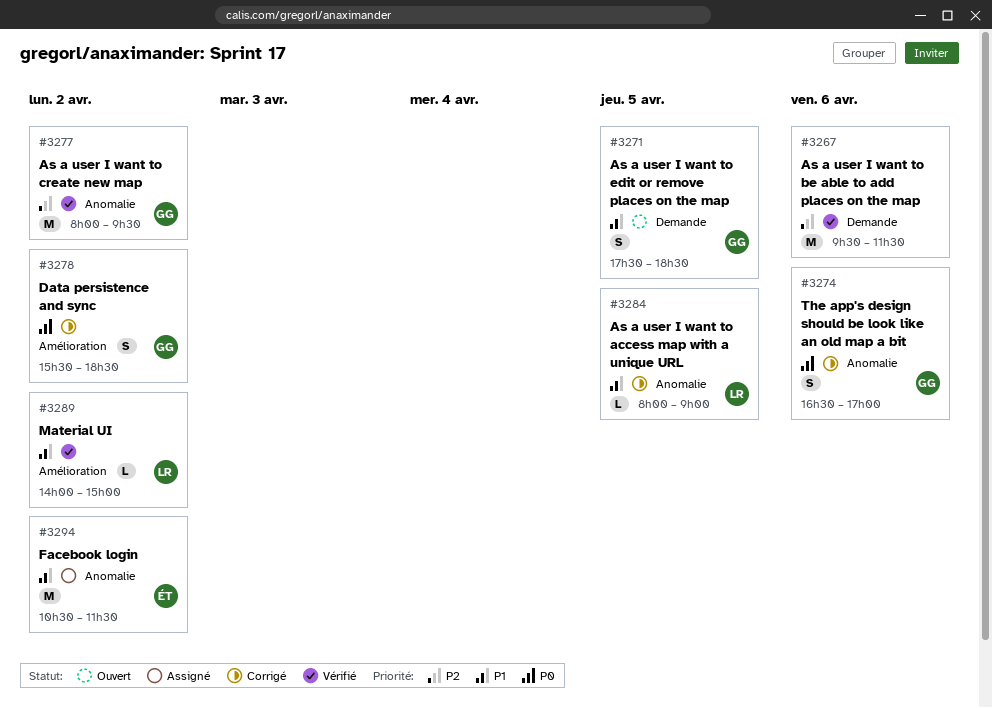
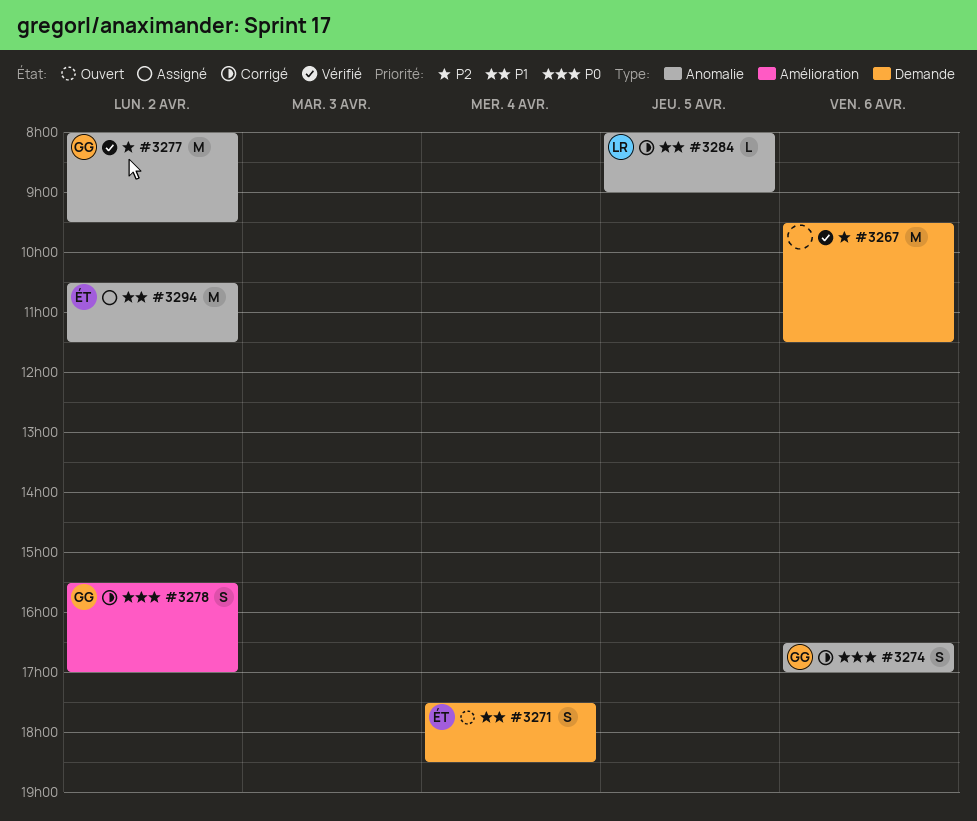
#3271, owner: GG -> ÉT
#3271, day: Apr 5 -> Apr 4
#3278, ends: 18:30 -> 17:00
#3289: present -> none

